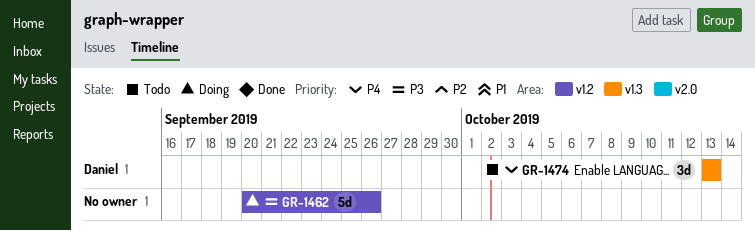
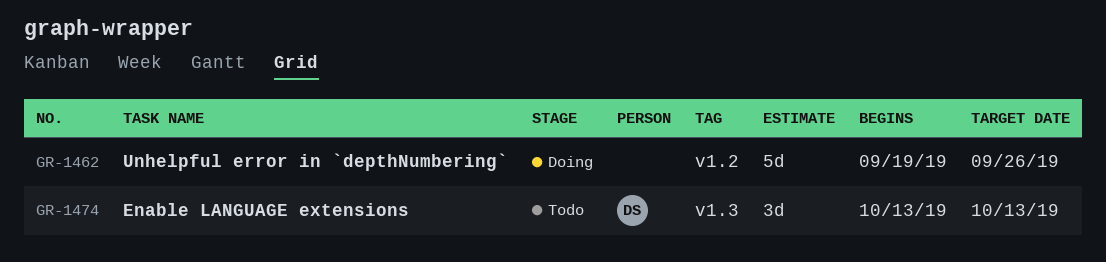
GR-1462, start: Sep 20 -> Sep 19

